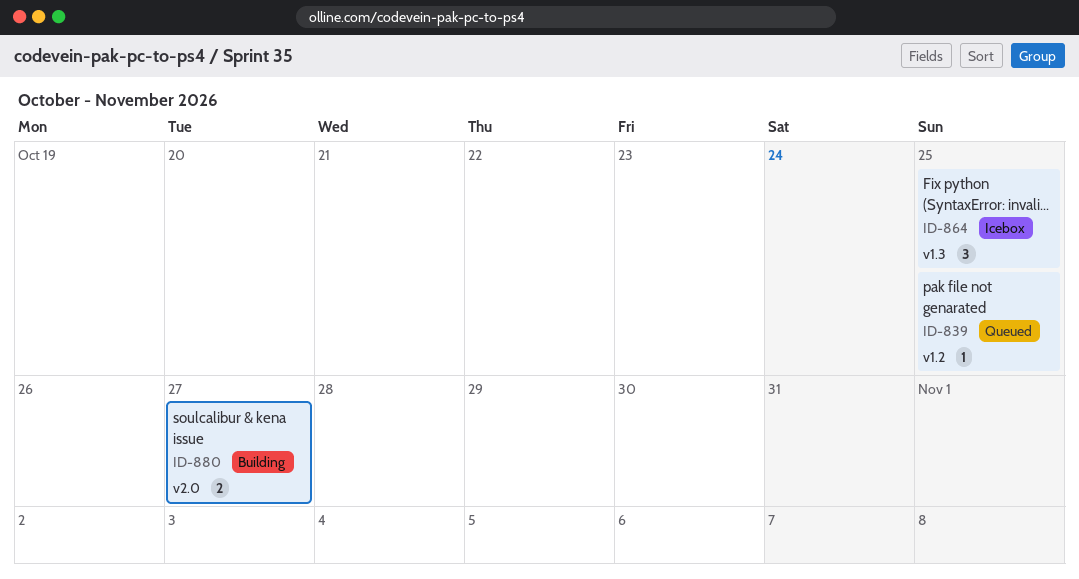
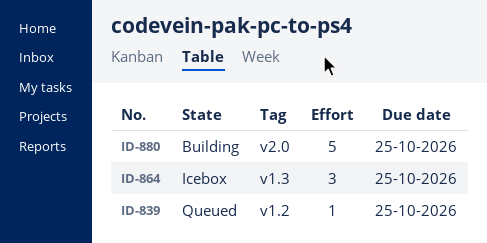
ID-880, estimate: 2 -> 5
ID-880, due: Oct 27 -> Oct 25

